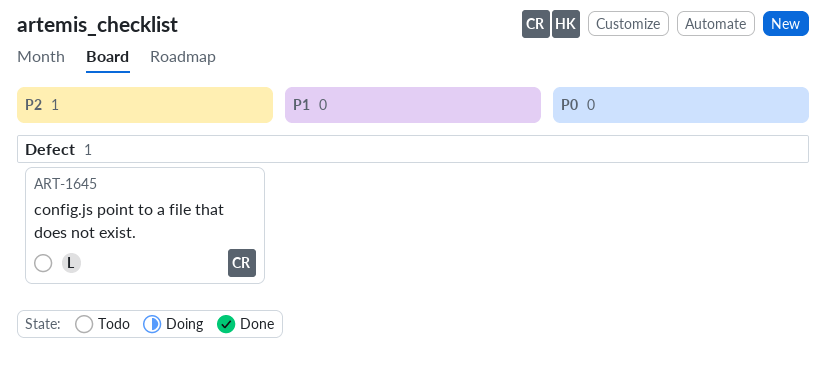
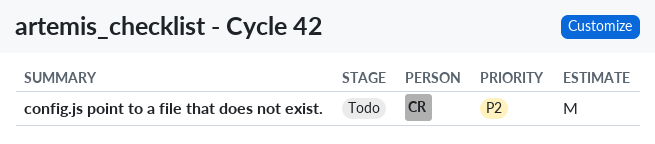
config.js point to a file that does not exist., estimate: L -> M

